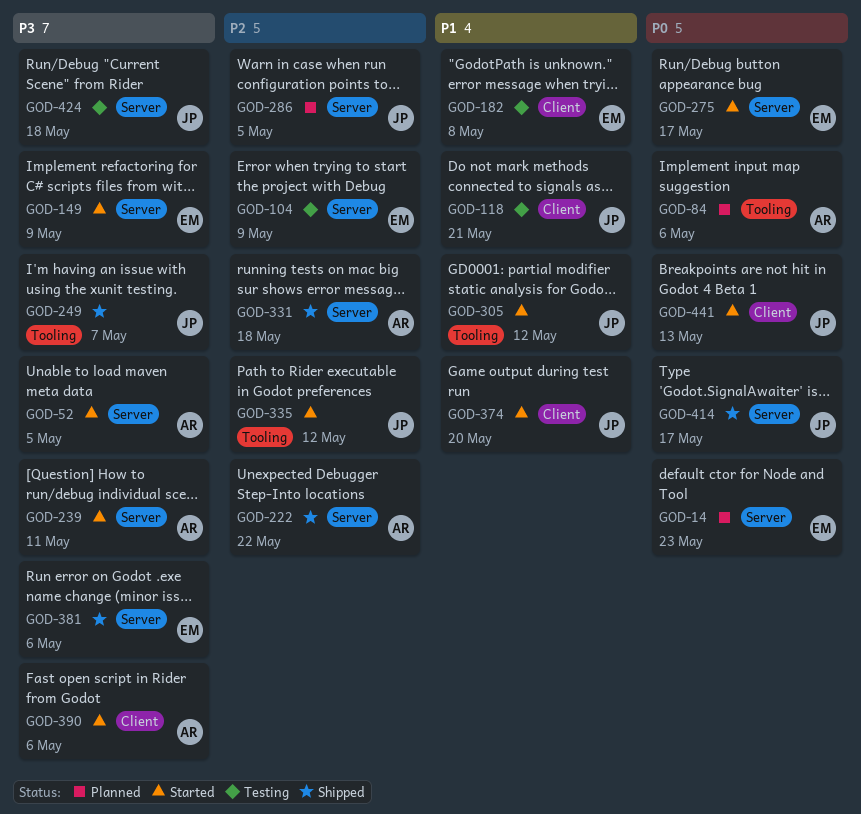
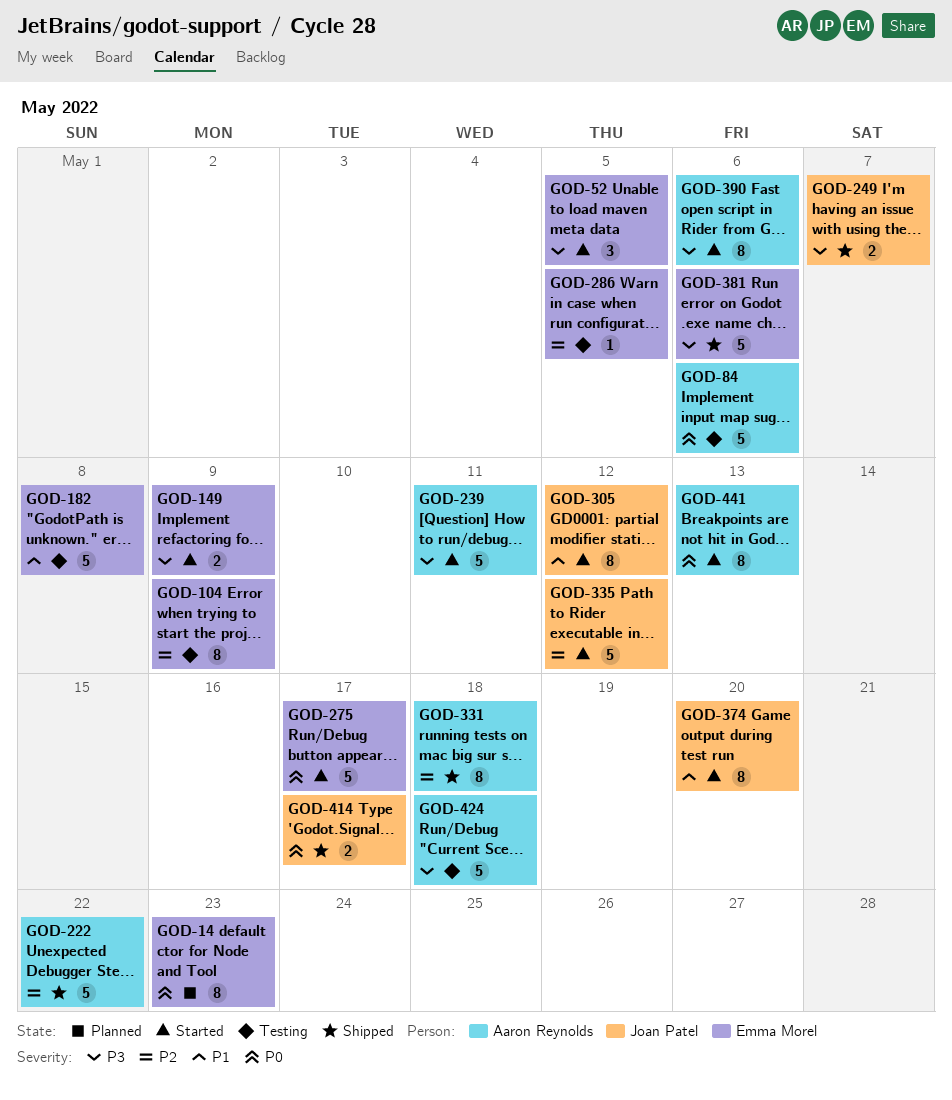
GOD-52, owner: Aaron Reynolds -> Emma Morel
GOD-84, status: Planned -> Testing
GOD-118: present -> none
GOD-286, status: Planned -> Testing
GOD-286, owner: Joan Patel -> Emma Morel
GOD-424, owner: Joan Patel -> Aaron Reynolds
GOD-441, owner: Joan Patel -> Aaron Reynolds

